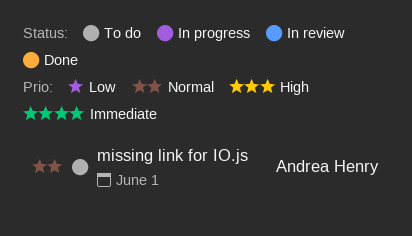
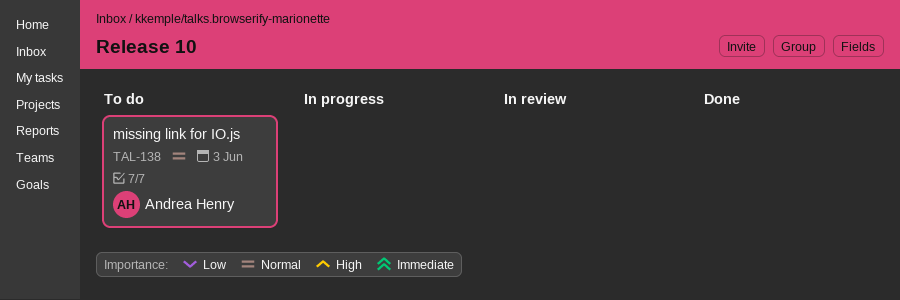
missing link for IO.js, due: Jun 1 -> Jun 3

